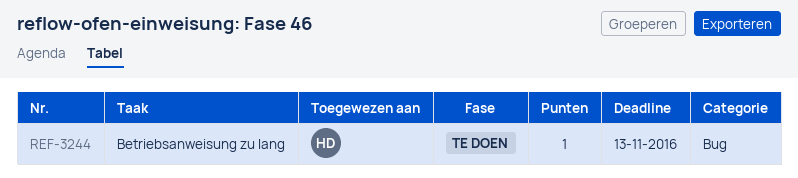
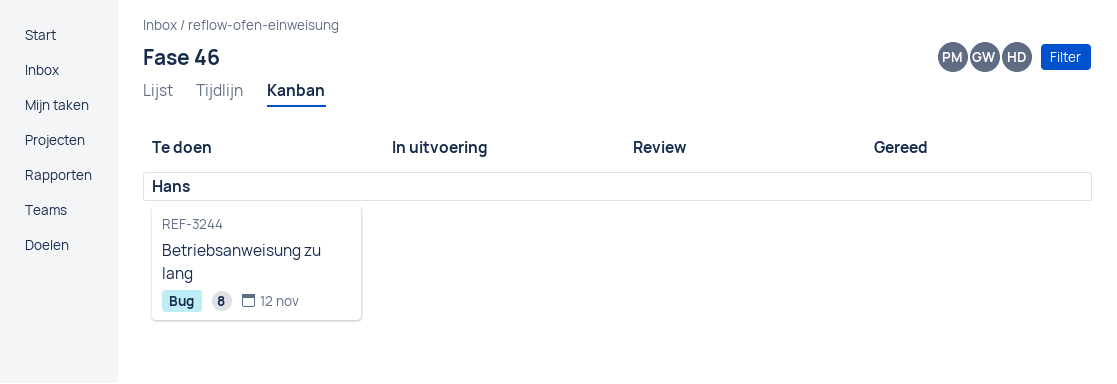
REF-3244, estimate: 1 -> 8
REF-3244, due: Nov 13 -> Nov 12

